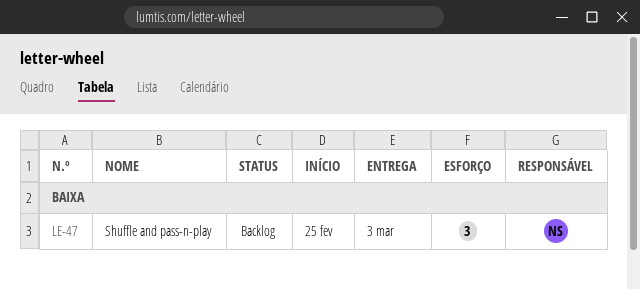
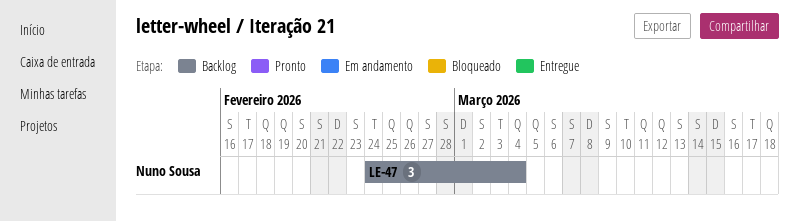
LE-47, start: Feb 25 -> Feb 24
LE-47, due: Mar 3 -> Mar 4

